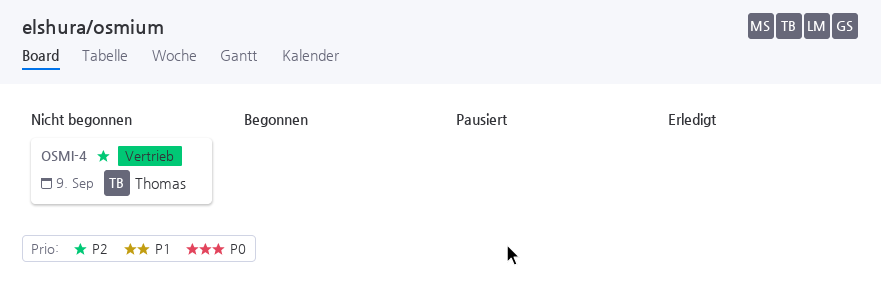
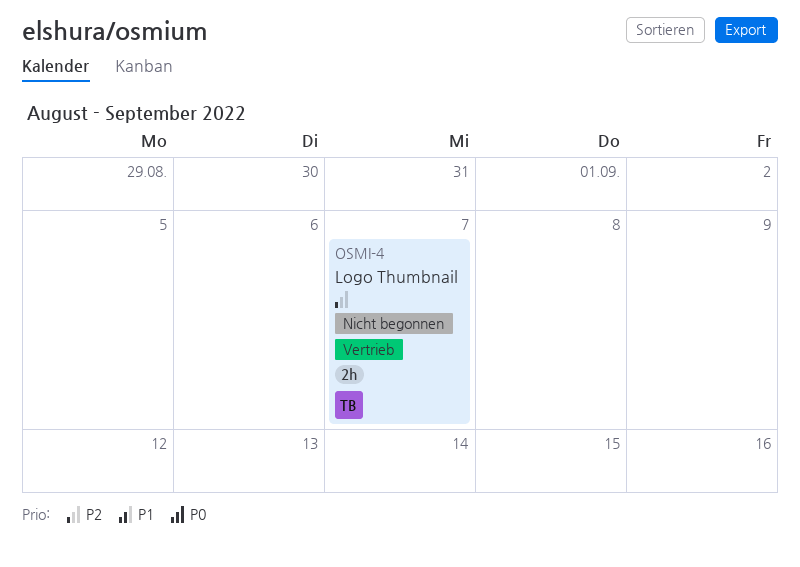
OSMI-4, due: Sep 9 -> Sep 7

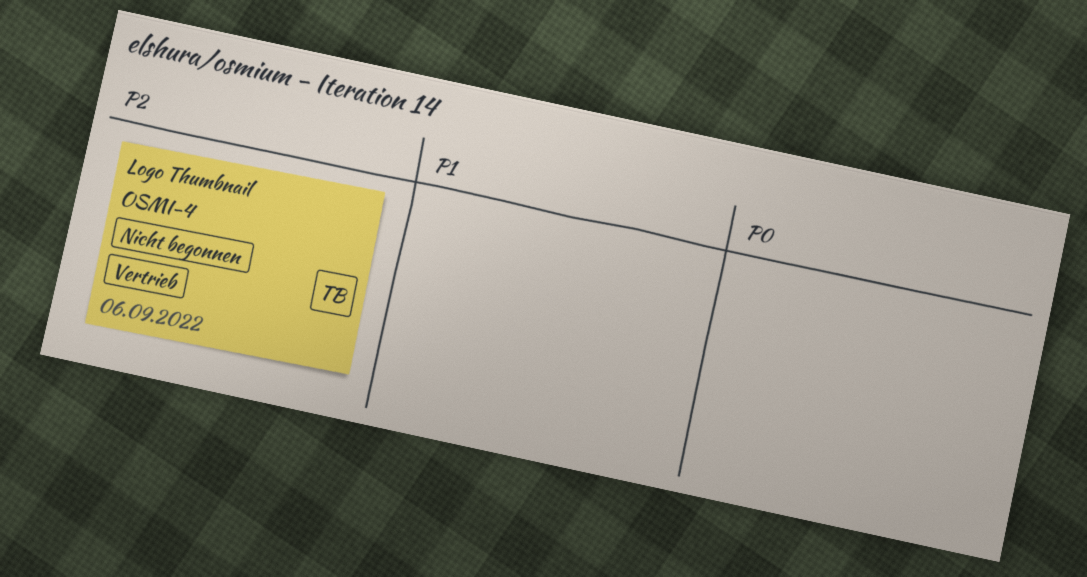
OSMI-4, due: Sep 7 -> Sep 6

